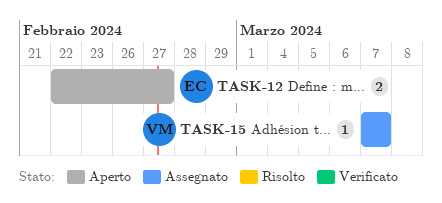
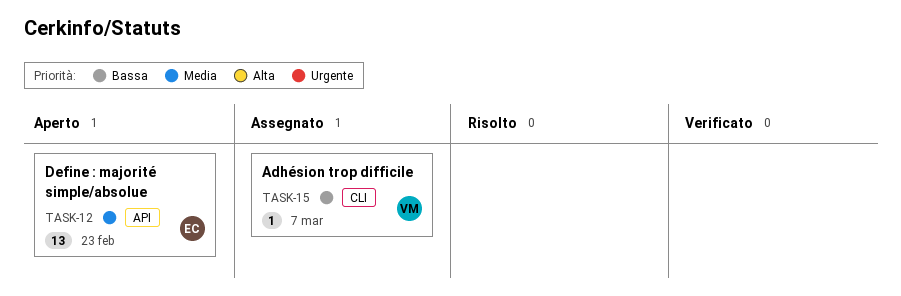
TASK-12, estimate: 2 -> 13
TASK-12, due: Feb 27 -> Feb 23

